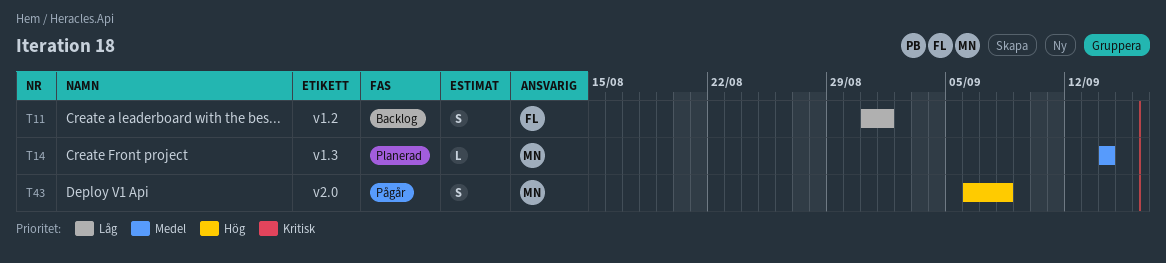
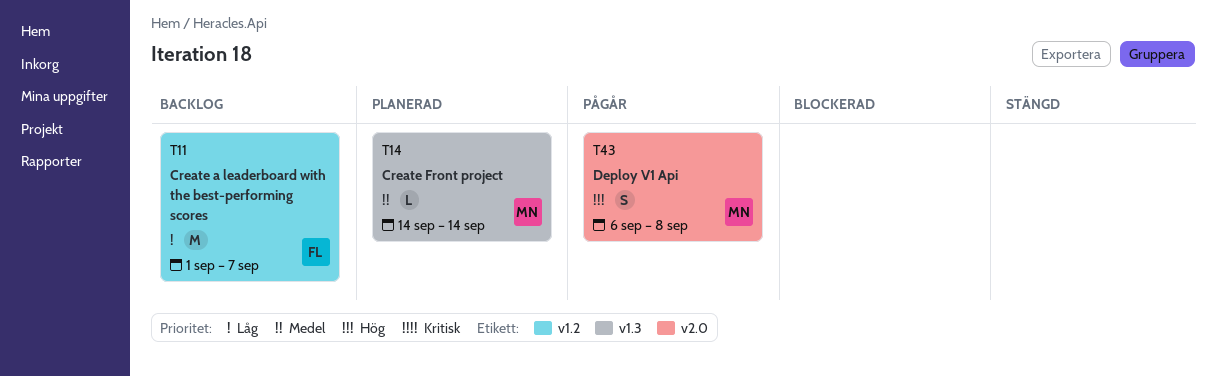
T11, estimate: S -> M
T11, start: Aug 31 -> Sep 1
T11, due: Sep 1 -> Sep 7

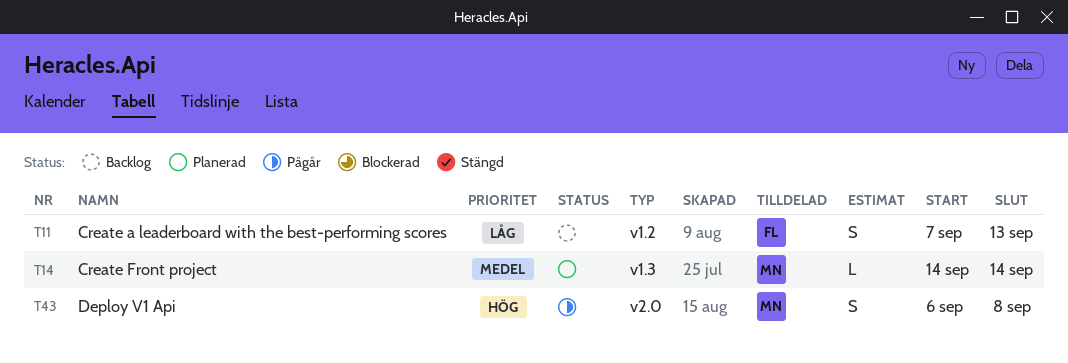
T11, estimate: M -> S
T11, start: Sep 1 -> Sep 7
T11, due: Sep 7 -> Sep 13

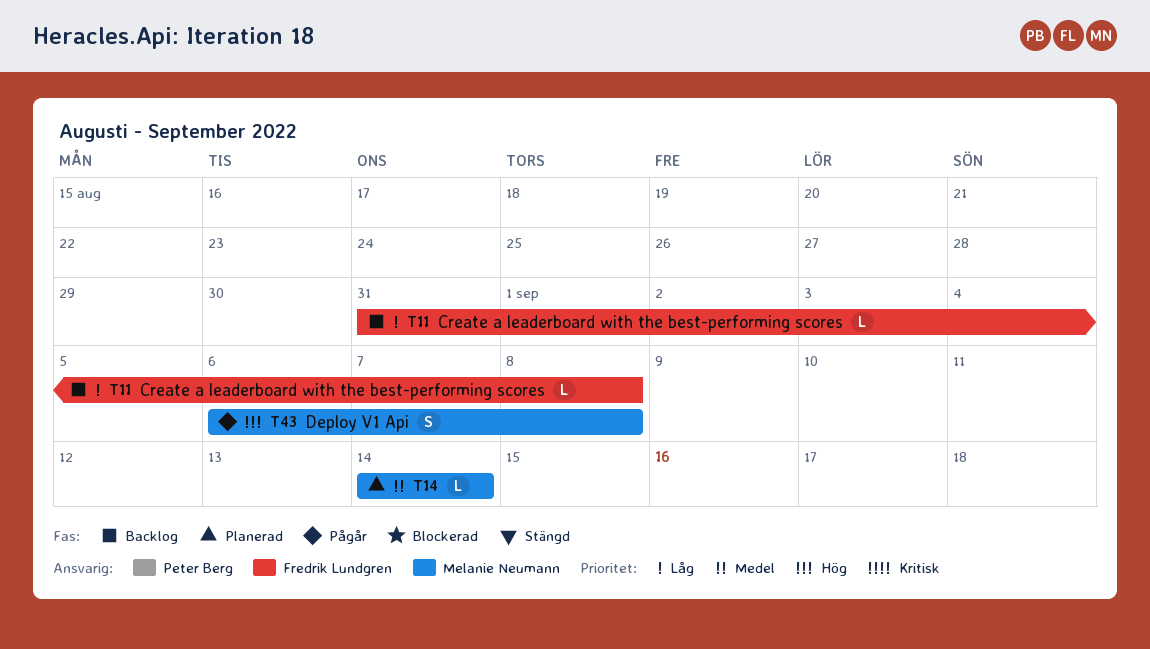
T11, estimate: S -> L
T11, start: Sep 7 -> Aug 31
T11, due: Sep 13 -> Sep 8

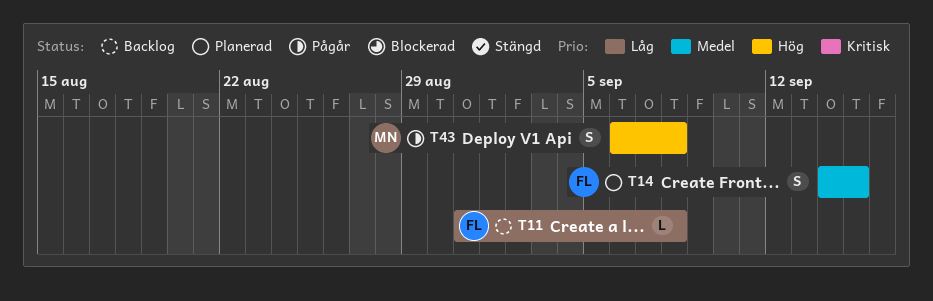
T14, owner: Melanie Neumann -> Fredrik Lundgren
T14, estimate: L -> S
T14, due: Sep 14 -> Sep 15

